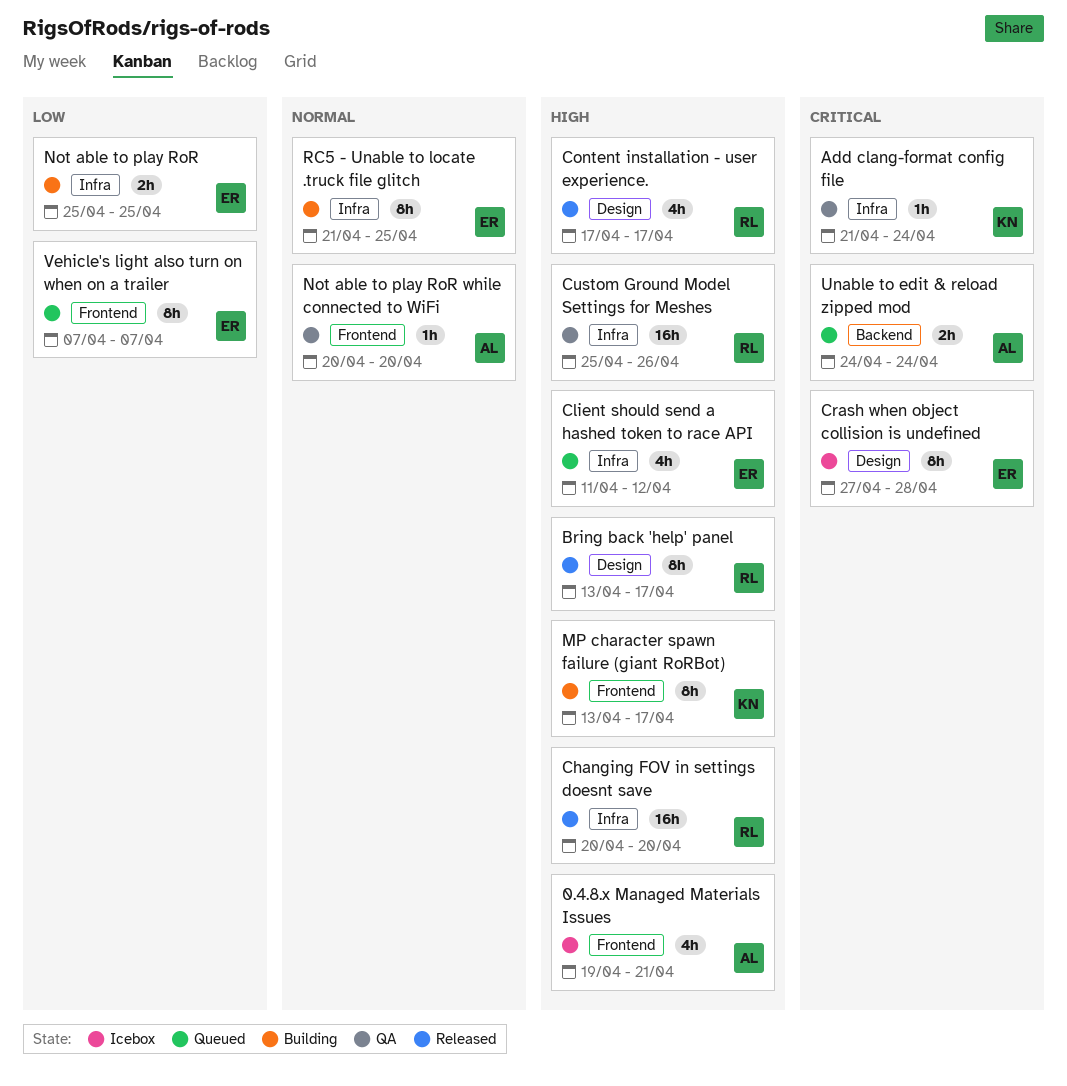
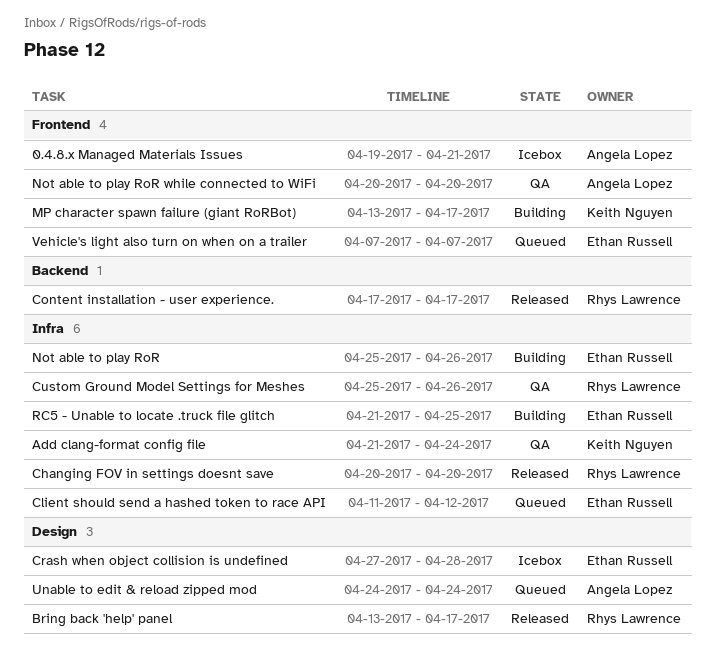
Content installation - user experience., label: Design -> Backend
Not able to play RoR, due: Apr 25 -> Apr 26
Unable to edit & reload zipped mod, label: Backend -> Design

